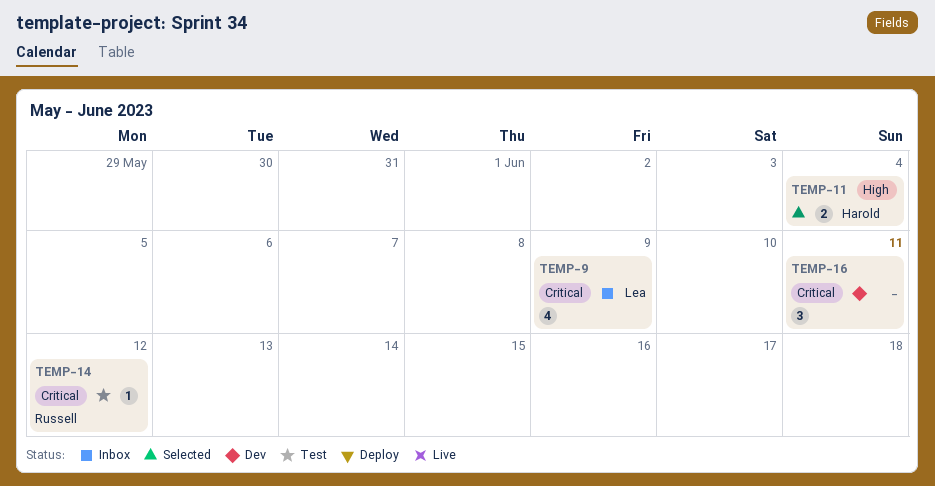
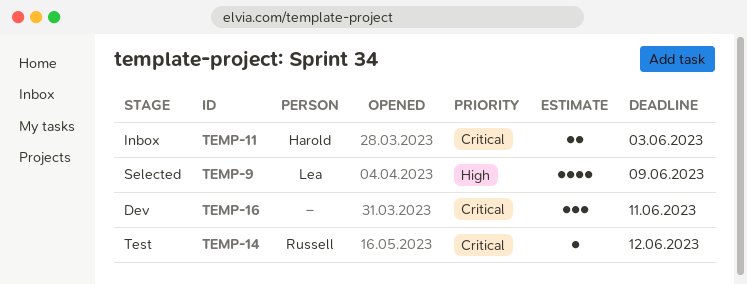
TEMP-9, status: Inbox -> Selected
TEMP-9, priority: Critical -> High
TEMP-11, status: Selected -> Inbox
TEMP-11, priority: High -> Critical
TEMP-11, due: Jun 4 -> Jun 3

